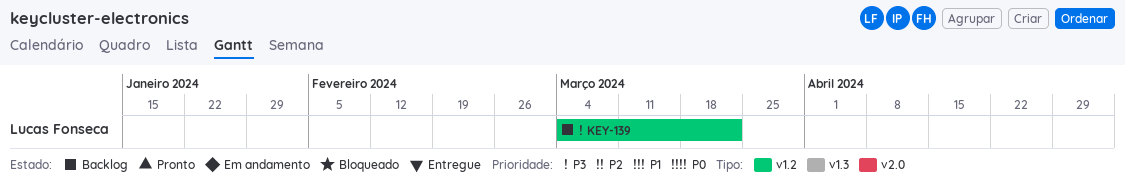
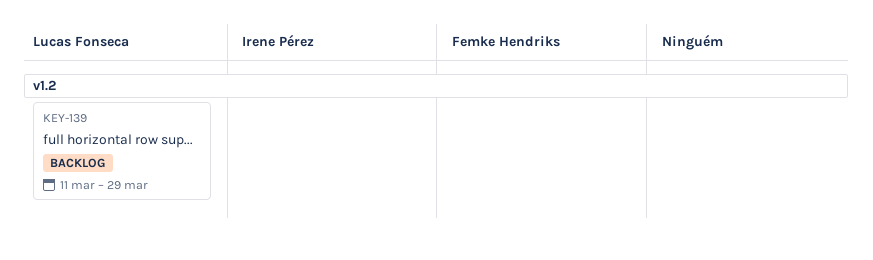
KEY-139, start: Mar 4 -> Mar 11
KEY-139, due: Mar 22 -> Mar 29

